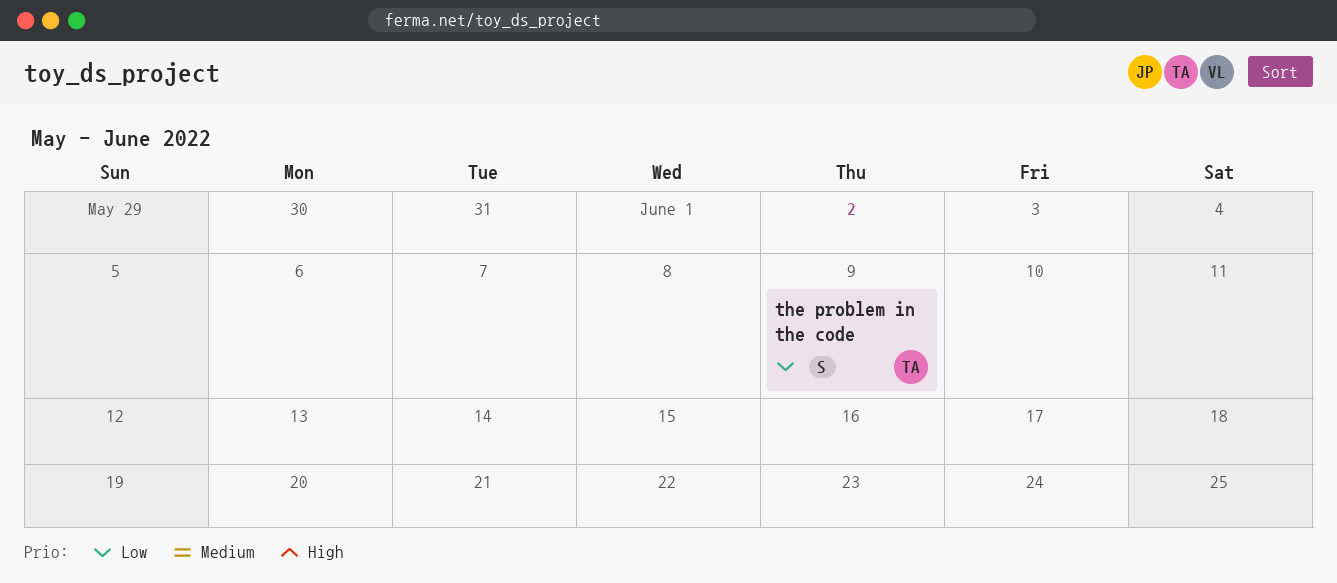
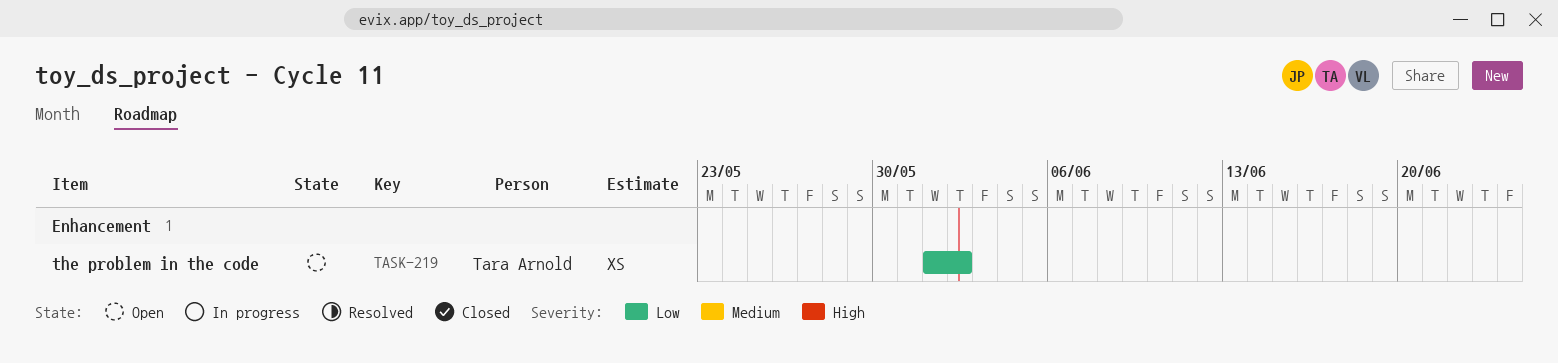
the problem in the code, estimate: S -> XS
the problem in the code, due: Jun 9 -> Jun 2

